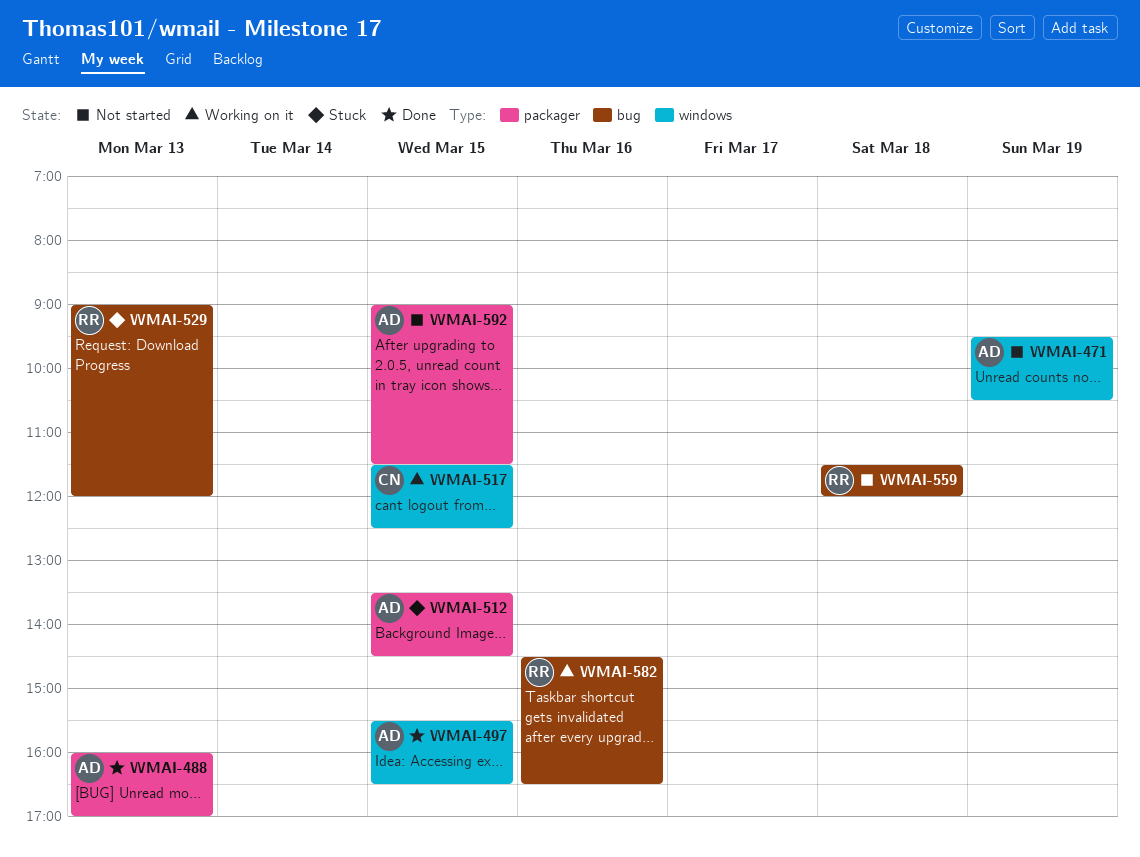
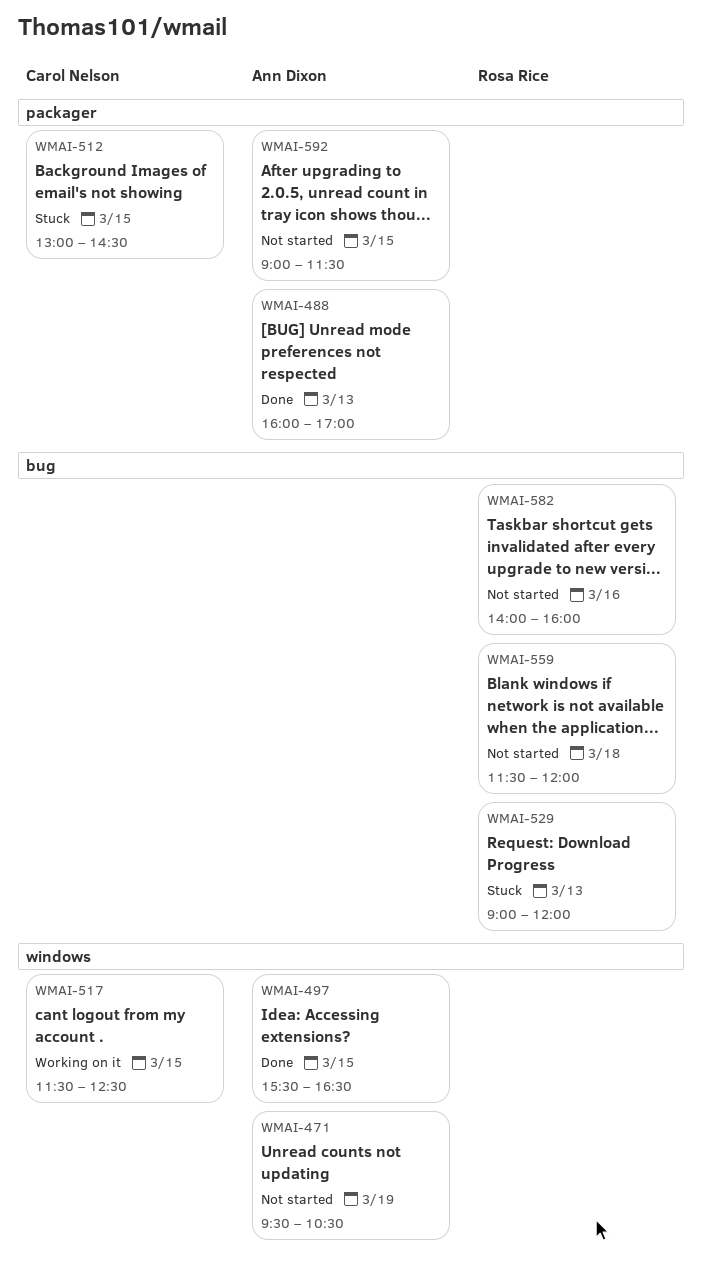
WMAI-512, owner: Ann Dixon -> Carol Nelson
WMAI-512, begins: 13:30 -> 13:00
WMAI-582, status: Working on it -> Not started
WMAI-582, begins: 14:30 -> 14:00
WMAI-582, ends: 16:30 -> 16:00

